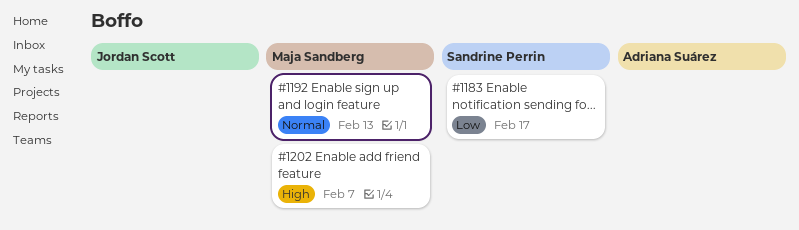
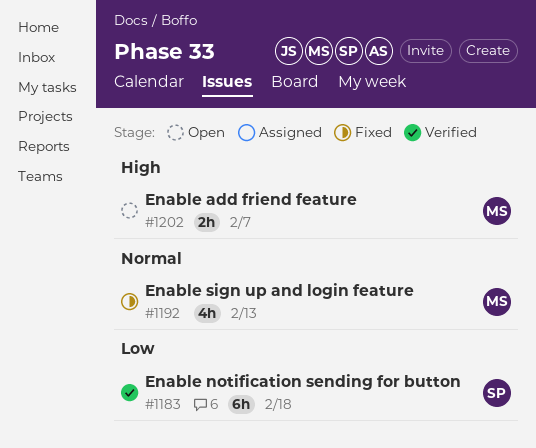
#1183, due: Feb 17 -> Feb 18

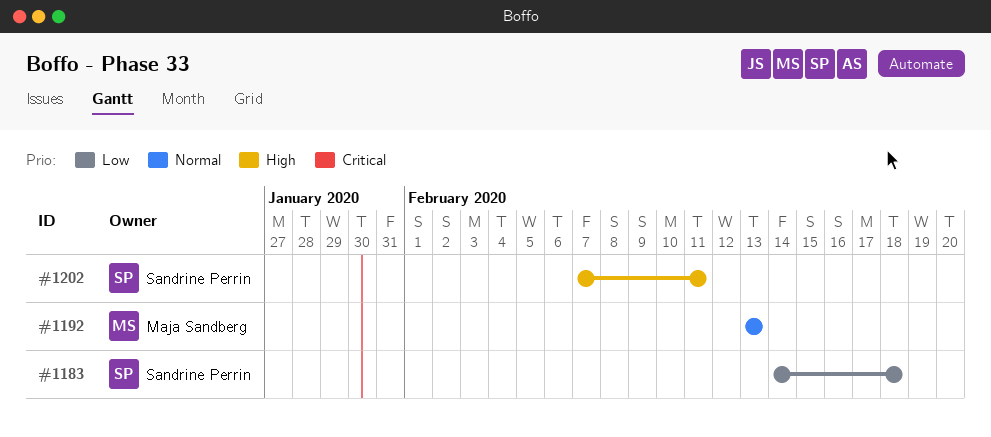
#1202, owner: Maja Sandberg -> Sandrine Perrin
#1202, due: Feb 7 -> Feb 11

